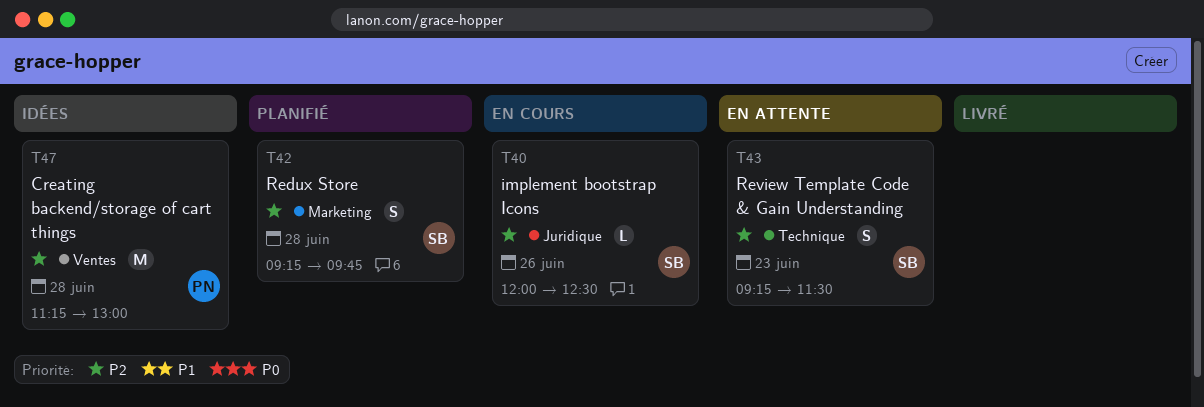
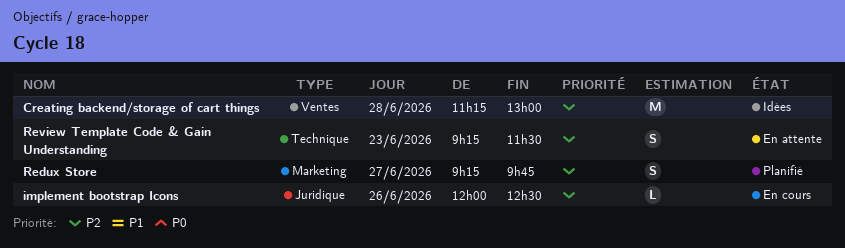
Redux Store, day: Jun 28 -> Jun 27

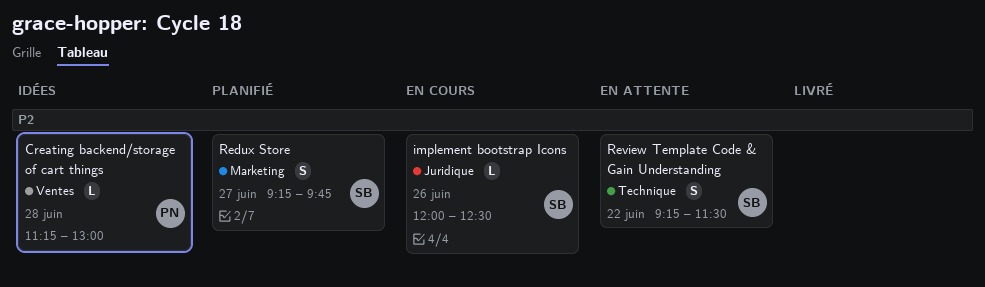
Creating backend/storage of cart things, estimate: M -> L
Review Template Code & Gain Understanding, day: Jun 23 -> Jun 22

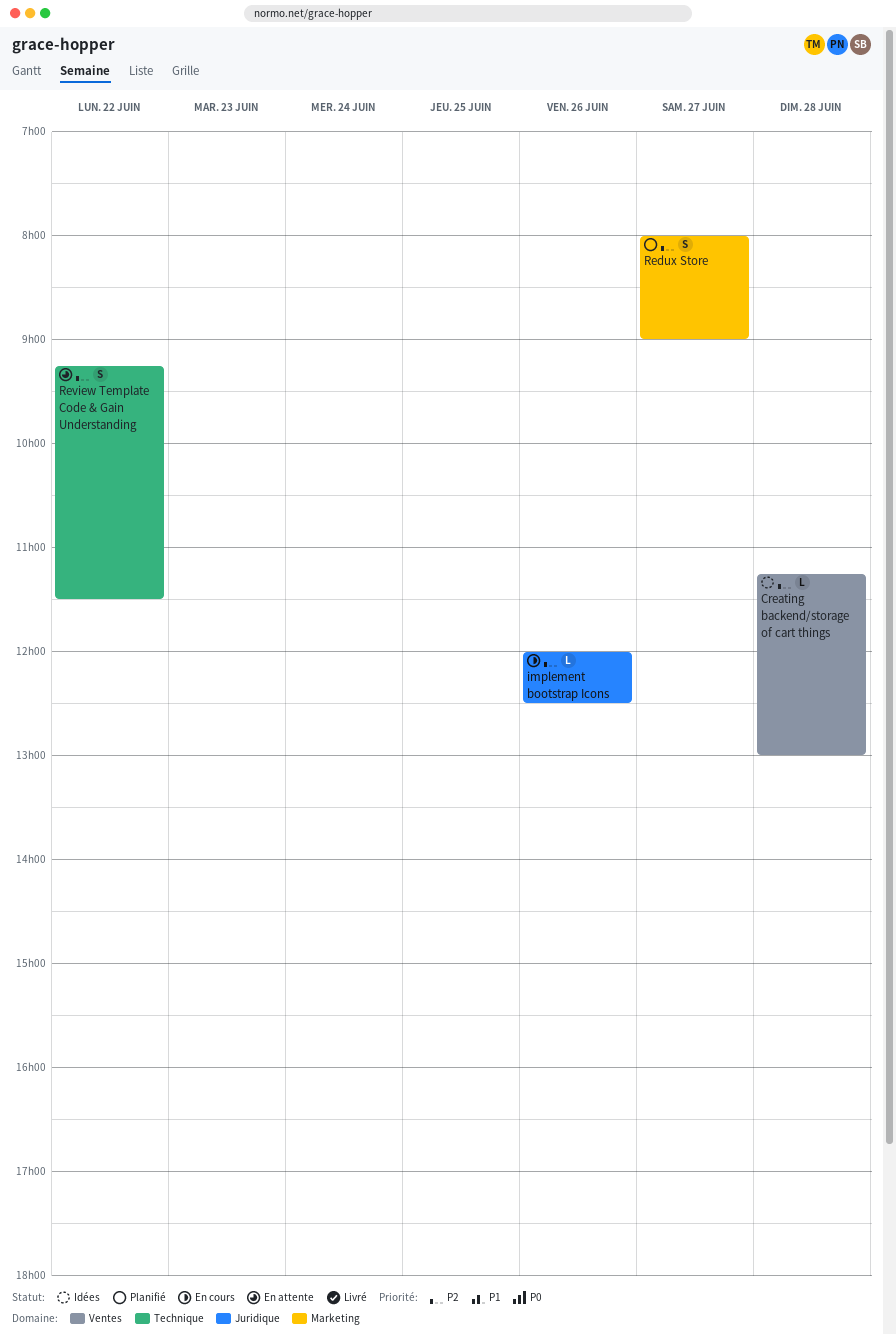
Redux Store, begins: 09:15 -> 08:00
Redux Store, ends: 09:45 -> 09:00

